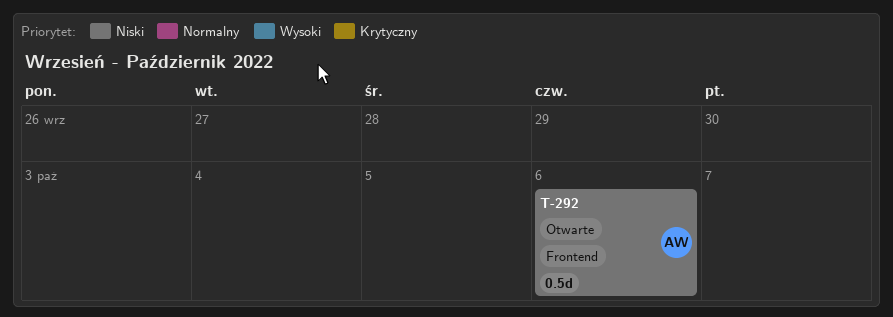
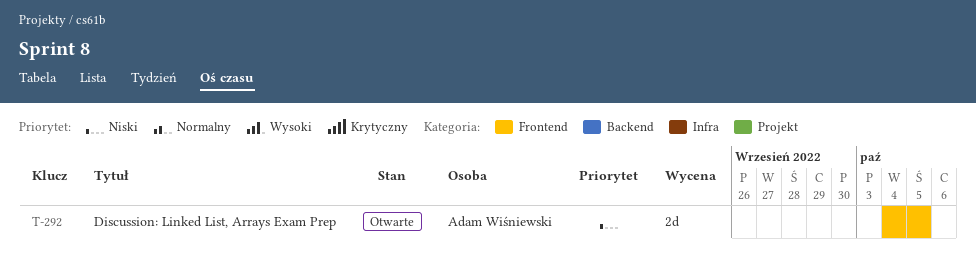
T-292, estimate: 0.5d -> 2d
T-292, due: Oct 6 -> Oct 5

